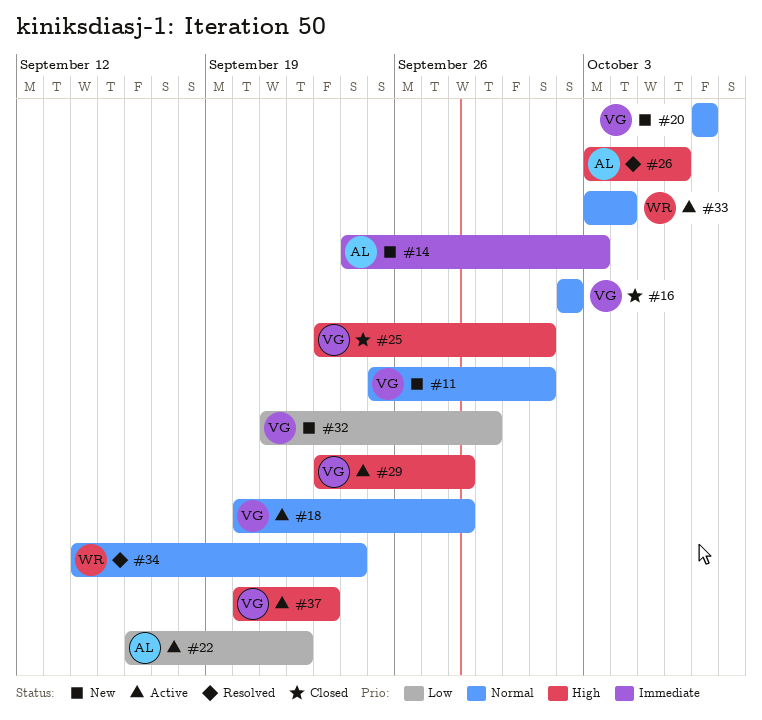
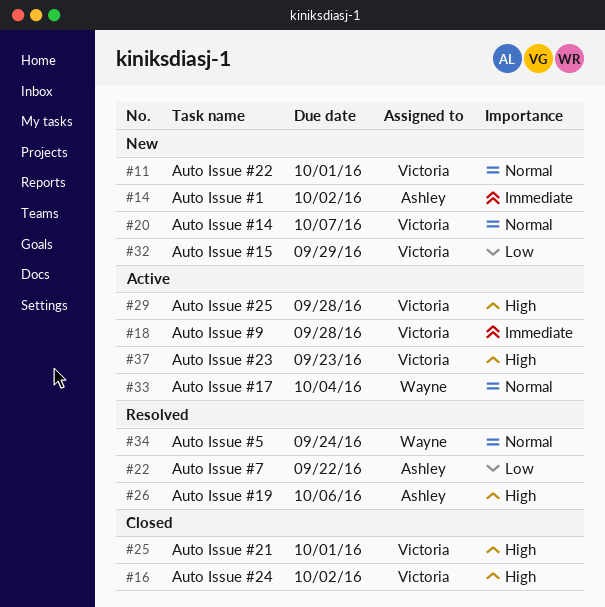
#14, due: Oct 3 -> Oct 2
#16, priority: Normal -> High
#18, priority: Normal -> Immediate
#22, status: Active -> Resolved

